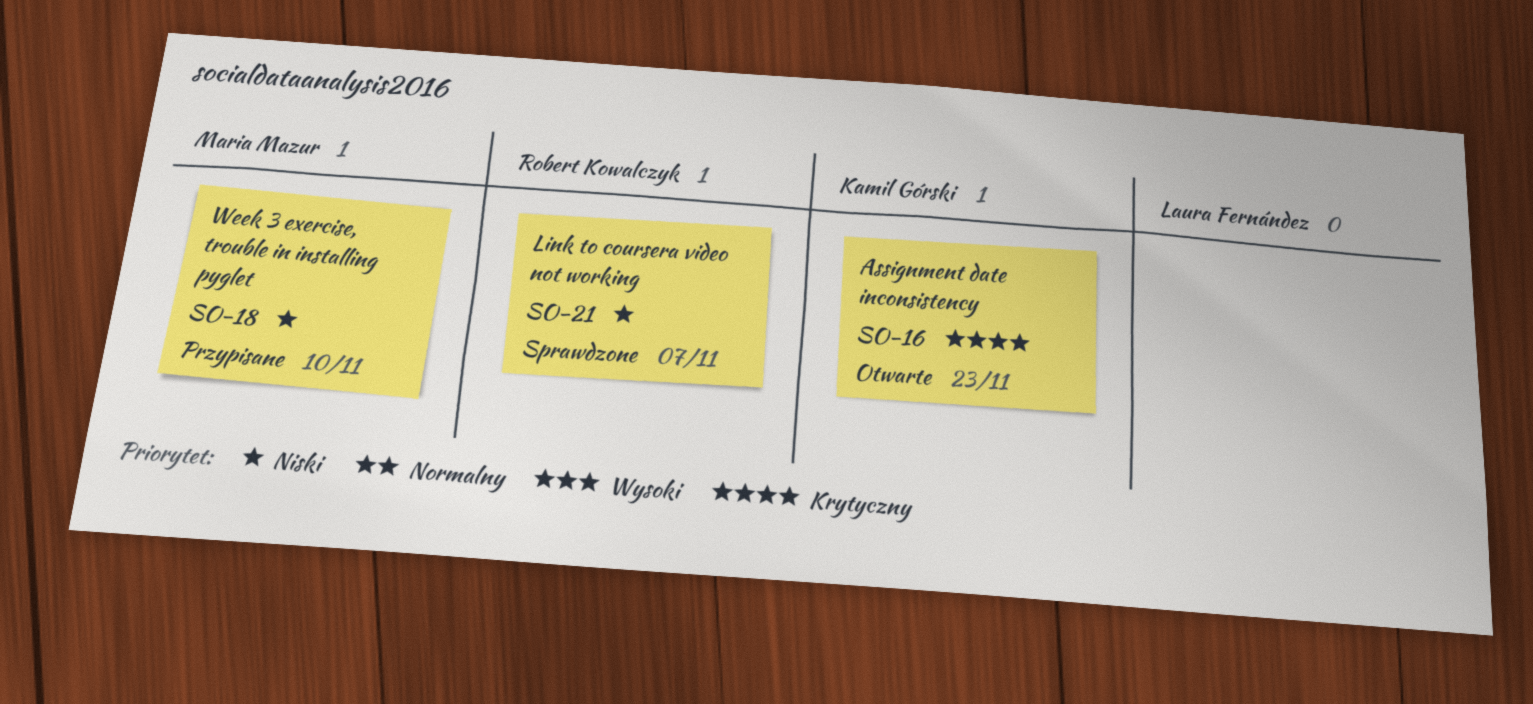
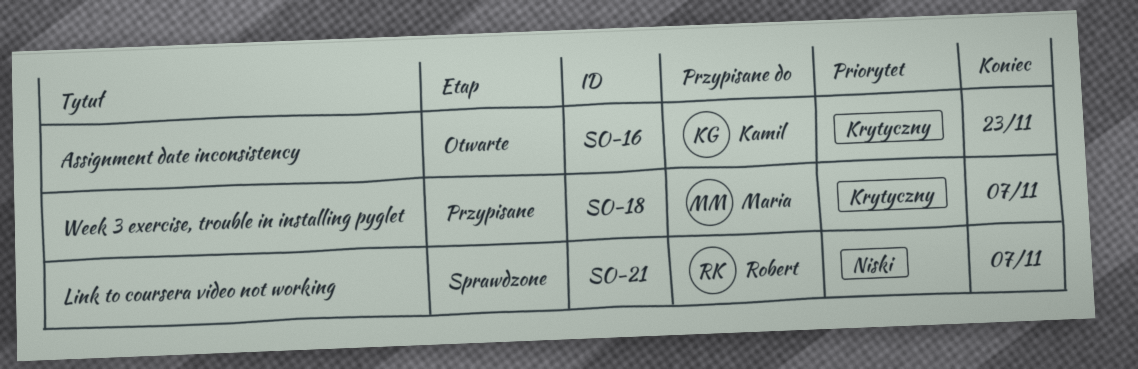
SO-18, priority: Niski -> Krytyczny
SO-18, due: Nov 10 -> Nov 7

